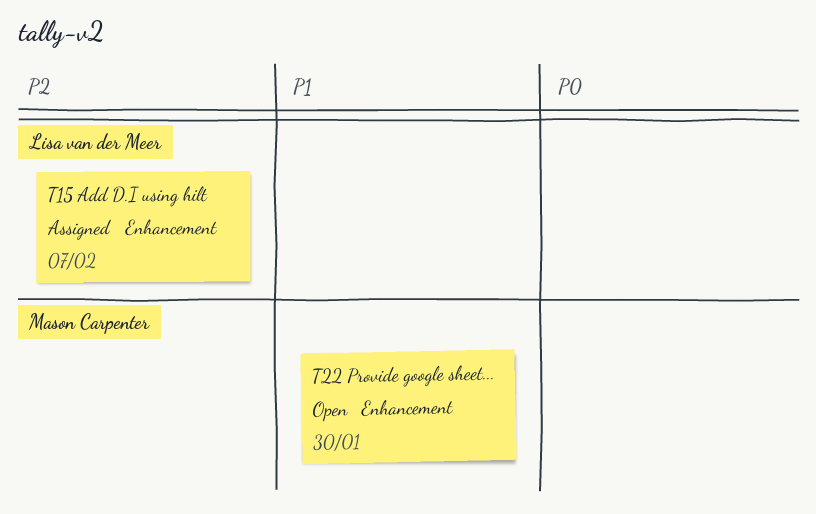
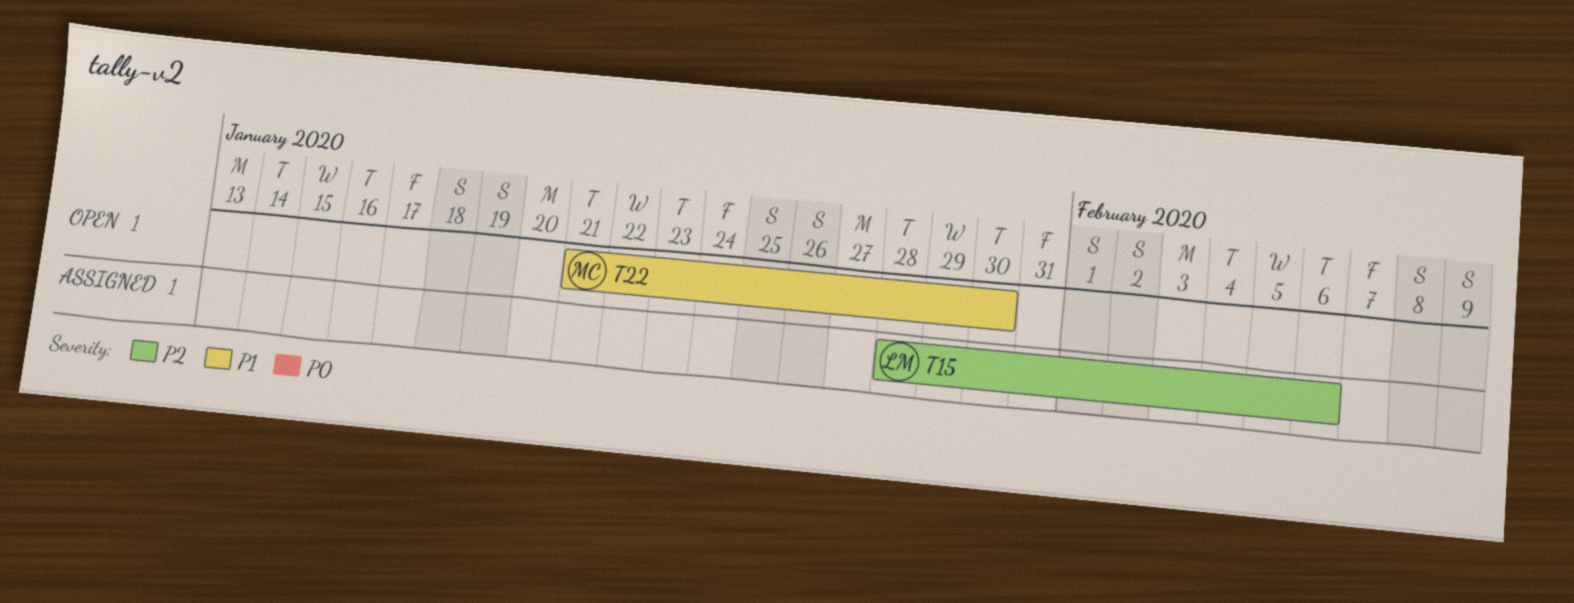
T15, due: Feb 7 -> Feb 6

